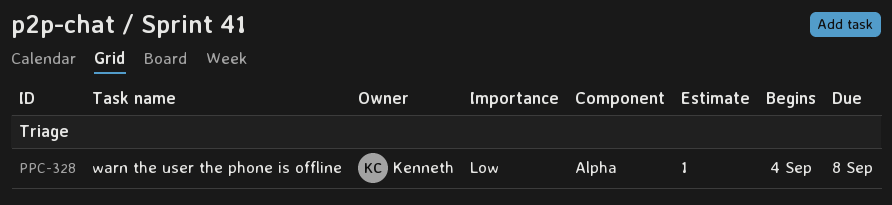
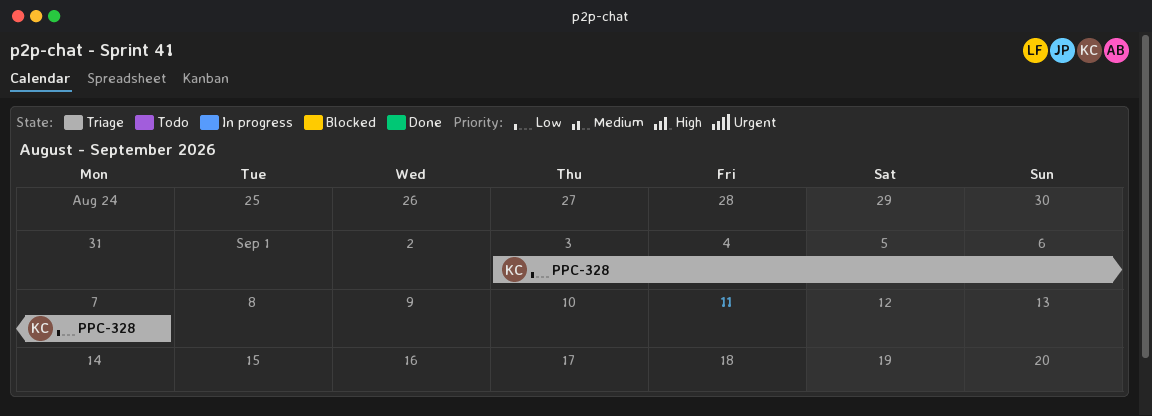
PPC-328, start: Sep 4 -> Sep 3
PPC-328, due: Sep 8 -> Sep 7

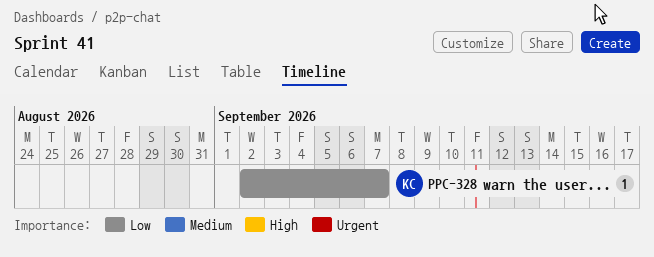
PPC-328, start: Sep 3 -> Sep 2

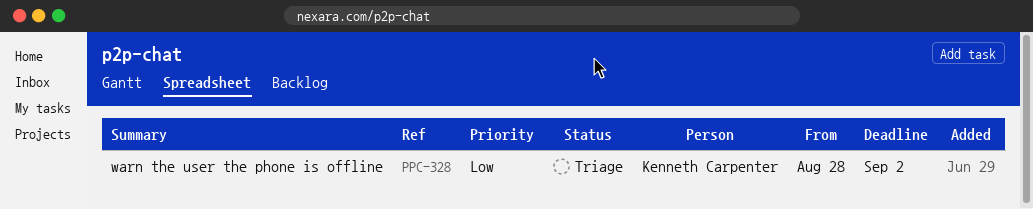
PPC-328, start: Sep 2 -> Aug 28
PPC-328, due: Sep 7 -> Sep 2

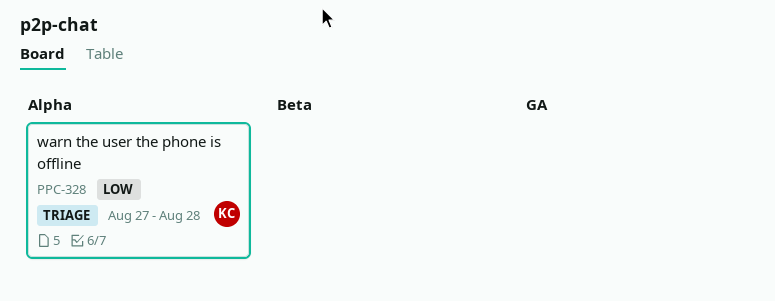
PPC-328, start: Aug 28 -> Aug 27
PPC-328, due: Sep 2 -> Aug 28

